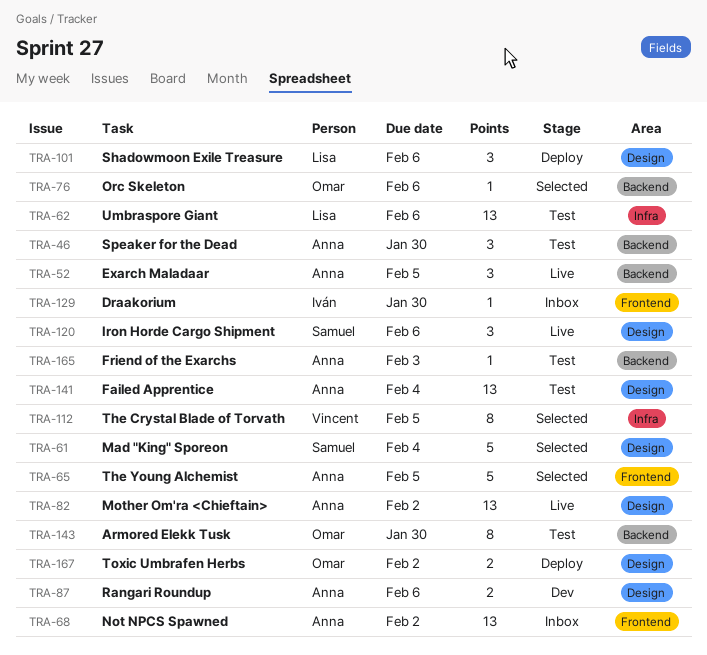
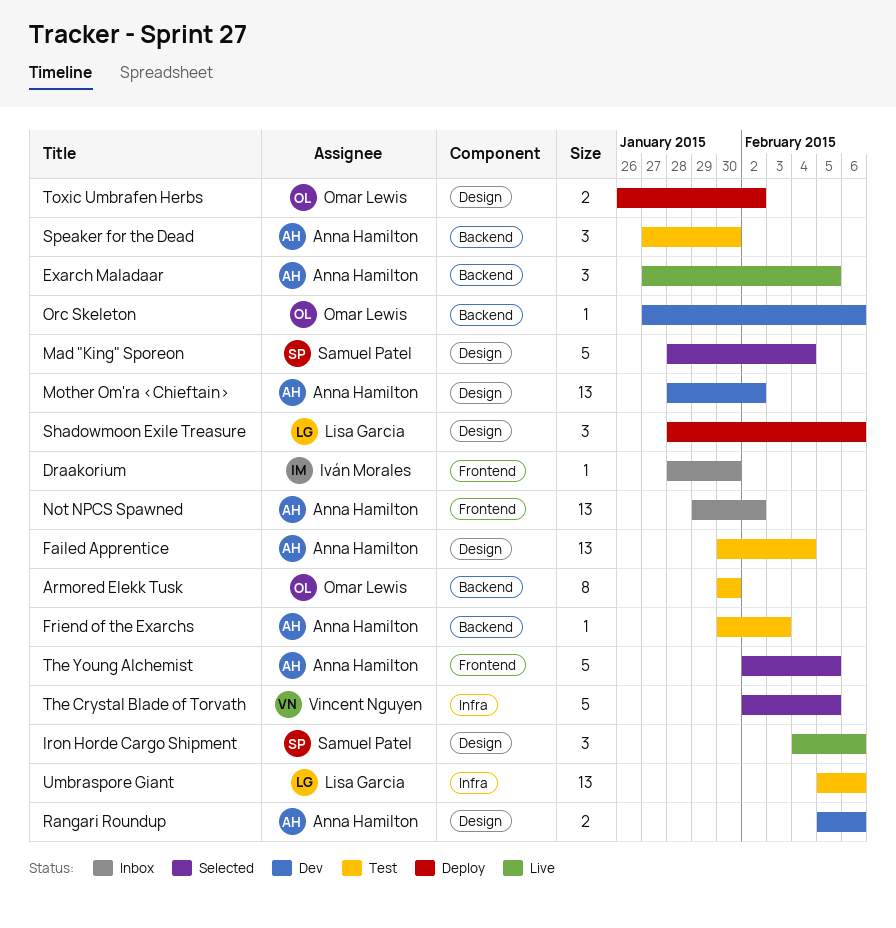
Mother Om'ra <Chieftain>, status: Live -> Dev
Orc Skeleton, status: Selected -> Dev
The Crystal Blade of Torvath, estimate: 8 -> 5

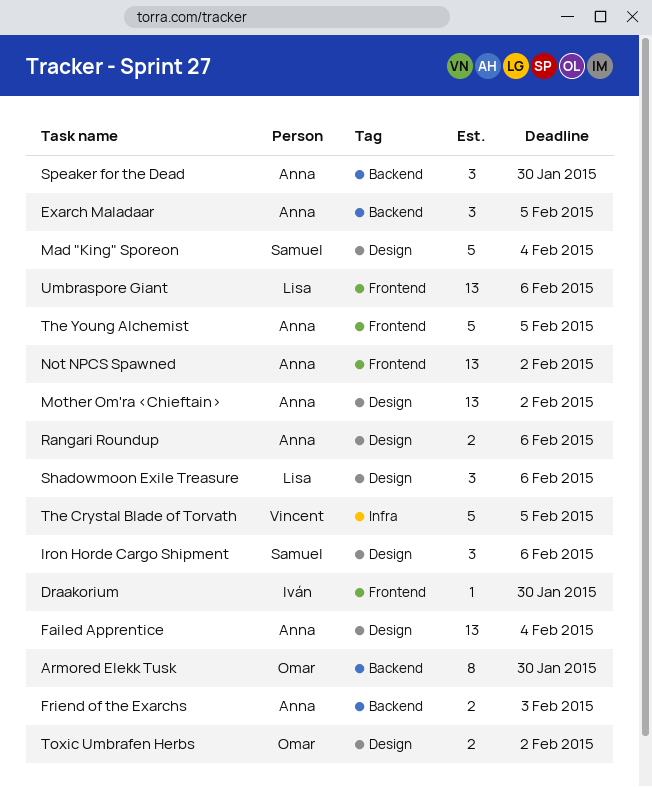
Friend of the Exarchs, estimate: 1 -> 2
Orc Skeleton: present -> none
Umbraspore Giant, label: Infra -> Frontend

